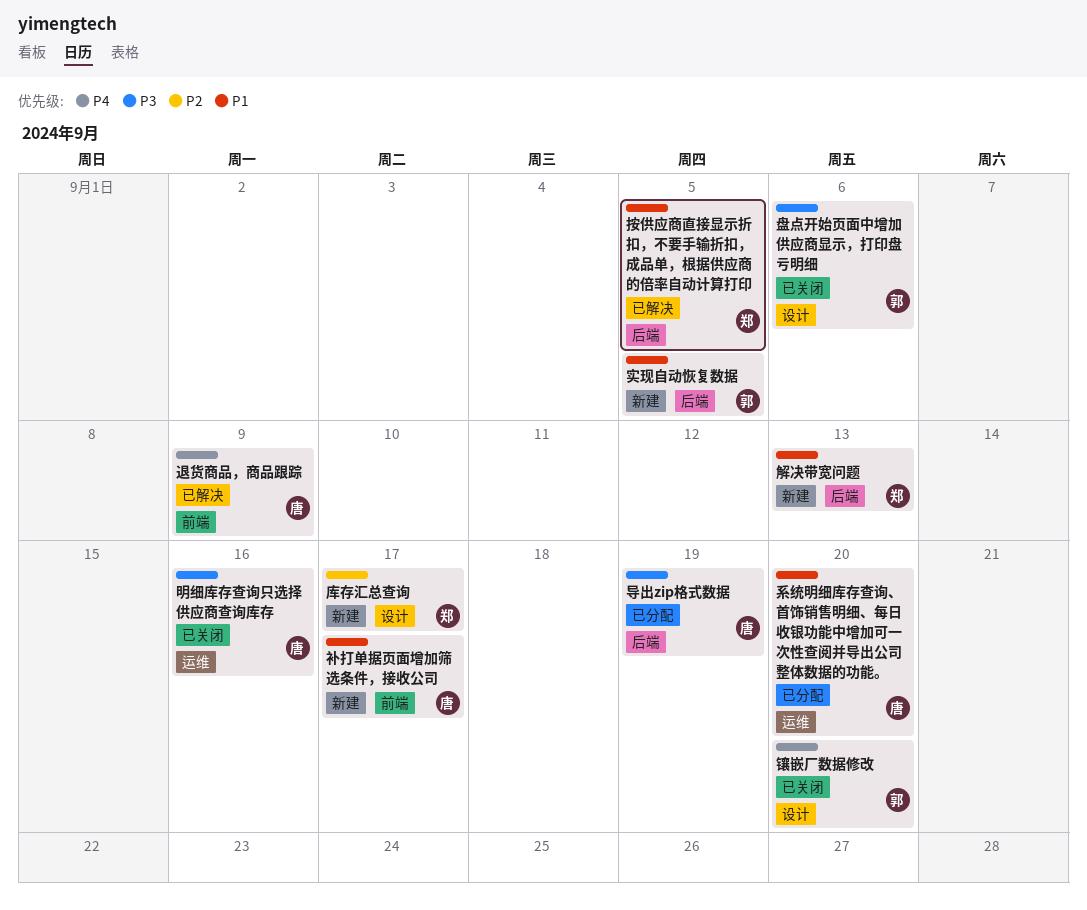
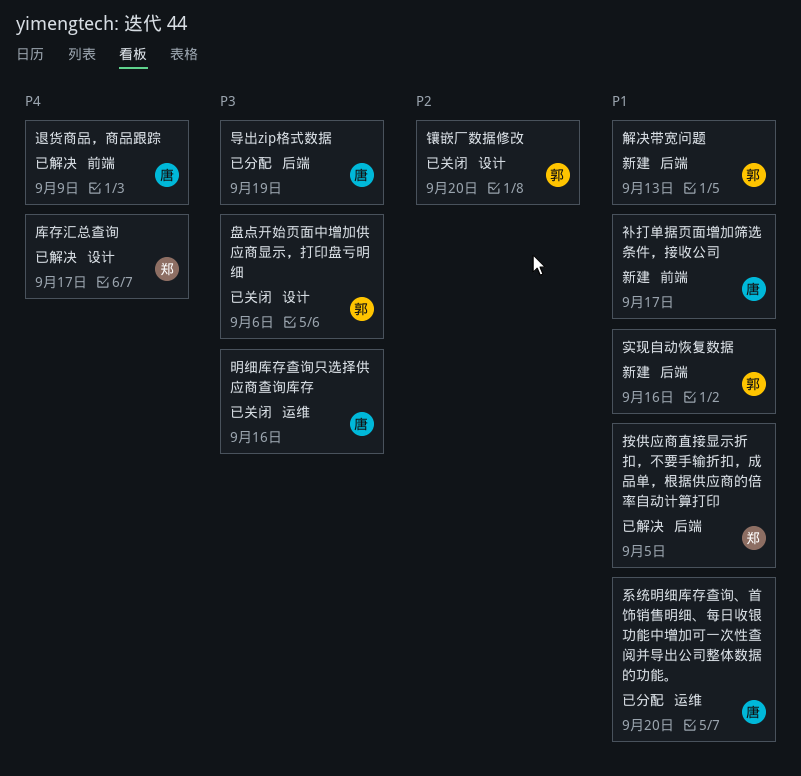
实现自动恢复数据, due: Sep 5 -> Sep 16
库存汇总查询, status: 新建 -> 已解决
库存汇总查询, priority: P2 -> P4
解决带宽问题, owner: 郑 -> 郭
镶嵌厂数据修改, priority: P4 -> P2

